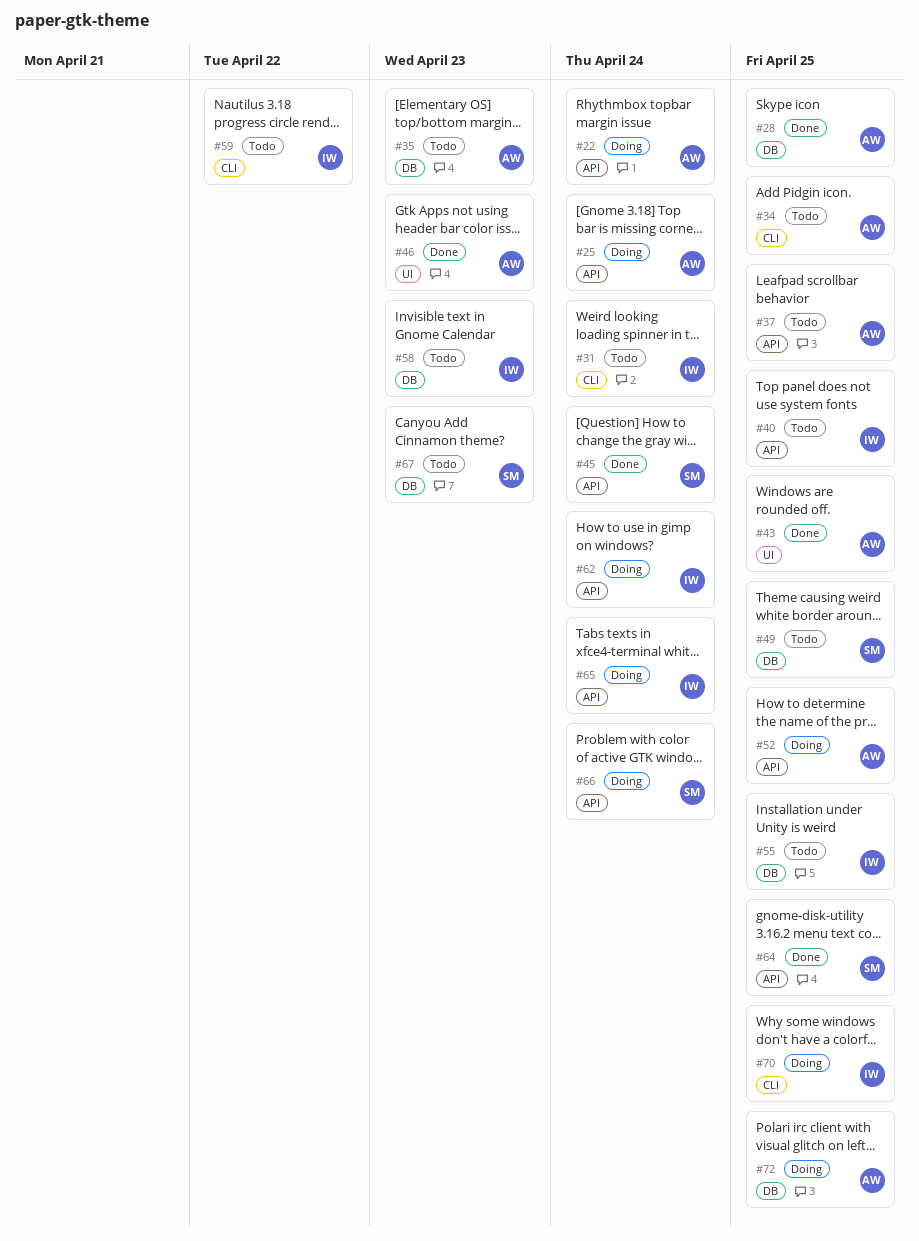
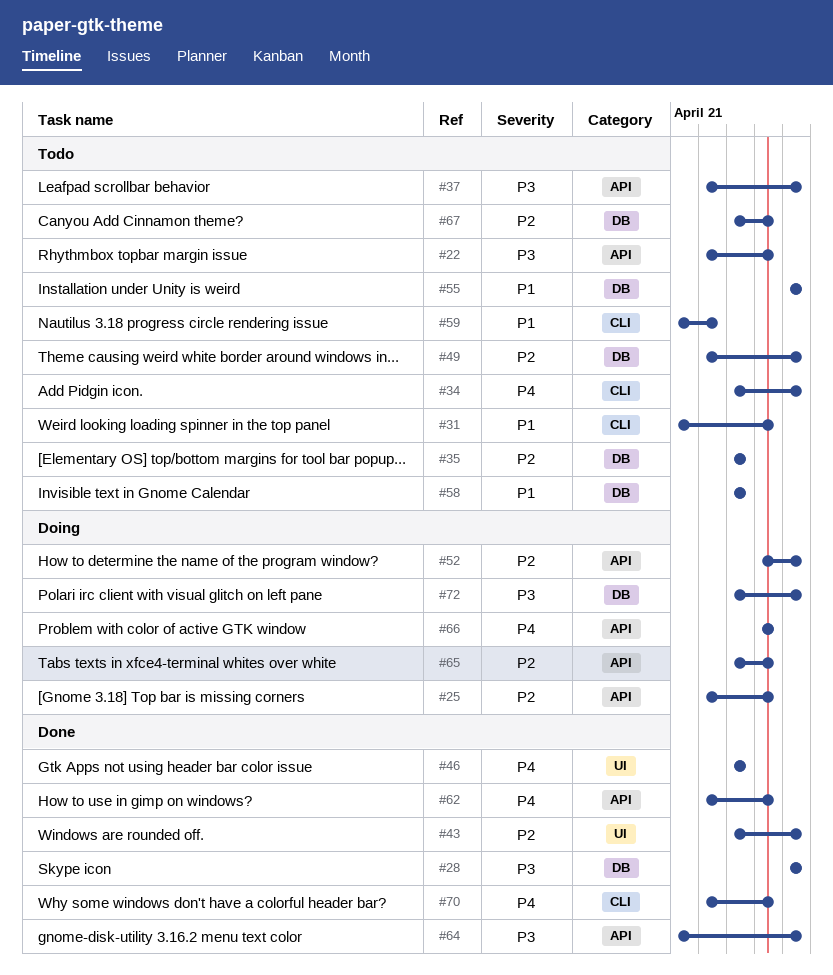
#22, status: Doing -> Todo
#40: present -> none
#45: present -> none
#62, status: Doing -> Done
#67, due: Apr 23 -> Apr 24
#70, status: Doing -> Done
#70, due: Apr 25 -> Apr 24

